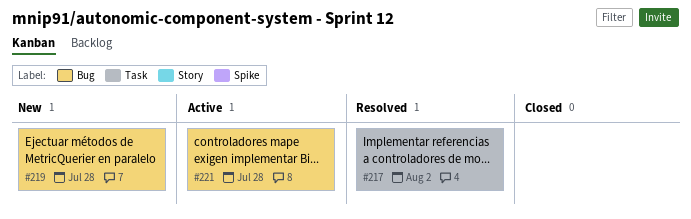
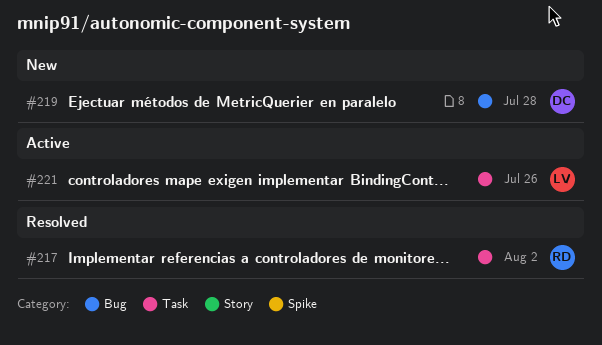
#221, label: Bug -> Task
#221, due: Jul 28 -> Jul 26

